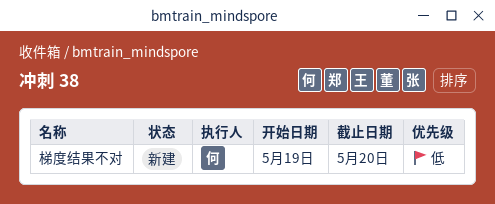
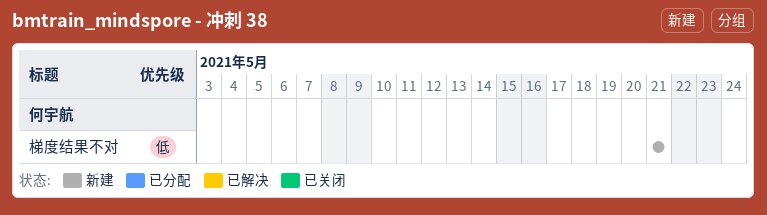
梯度结果不对, start: May 19 -> May 21
梯度结果不对, due: May 20 -> May 21

